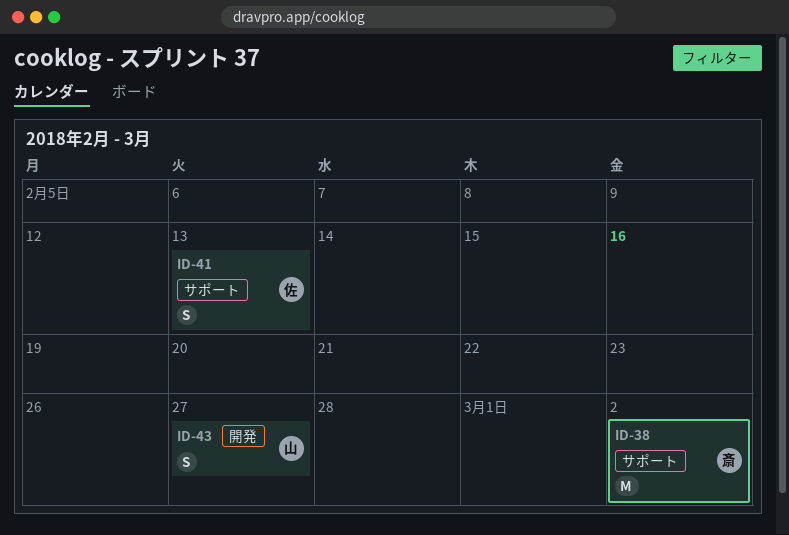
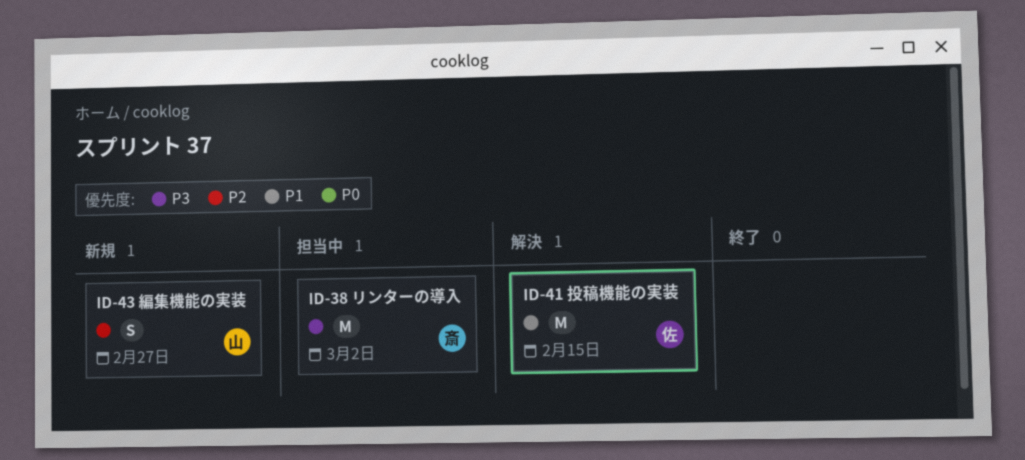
ID-41, estimate: S -> M
ID-41, due: Feb 13 -> Feb 15

